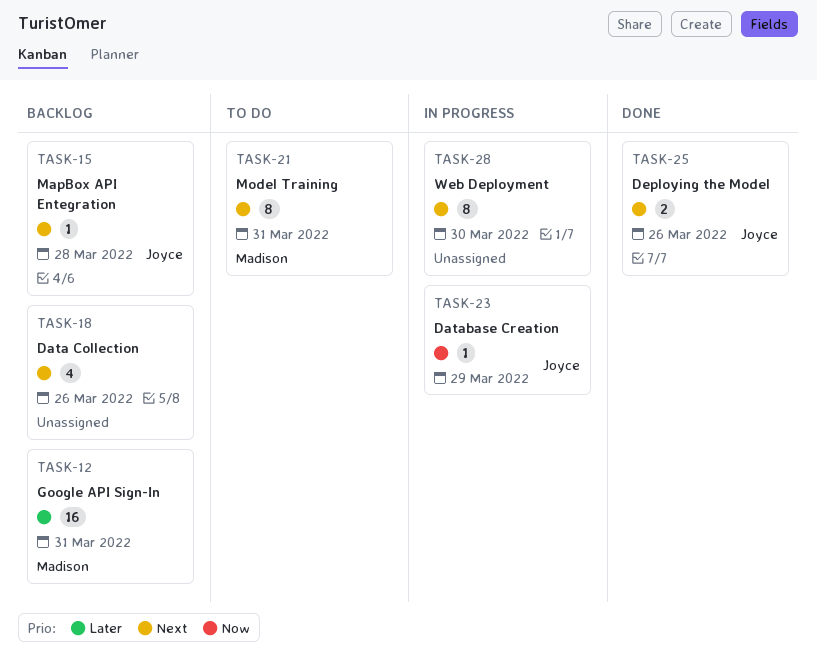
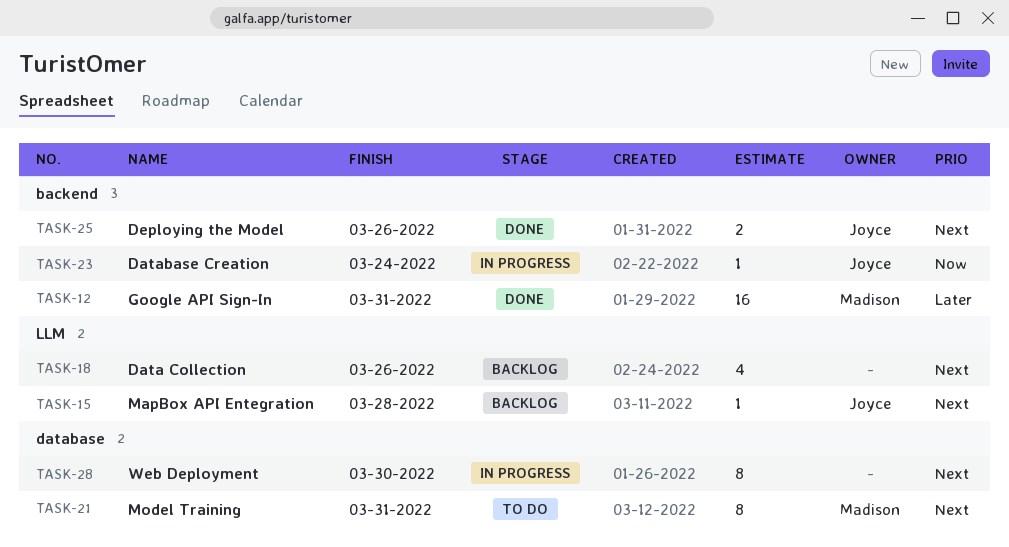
TASK-12, status: Backlog -> Done
TASK-23, due: Mar 29 -> Mar 24

